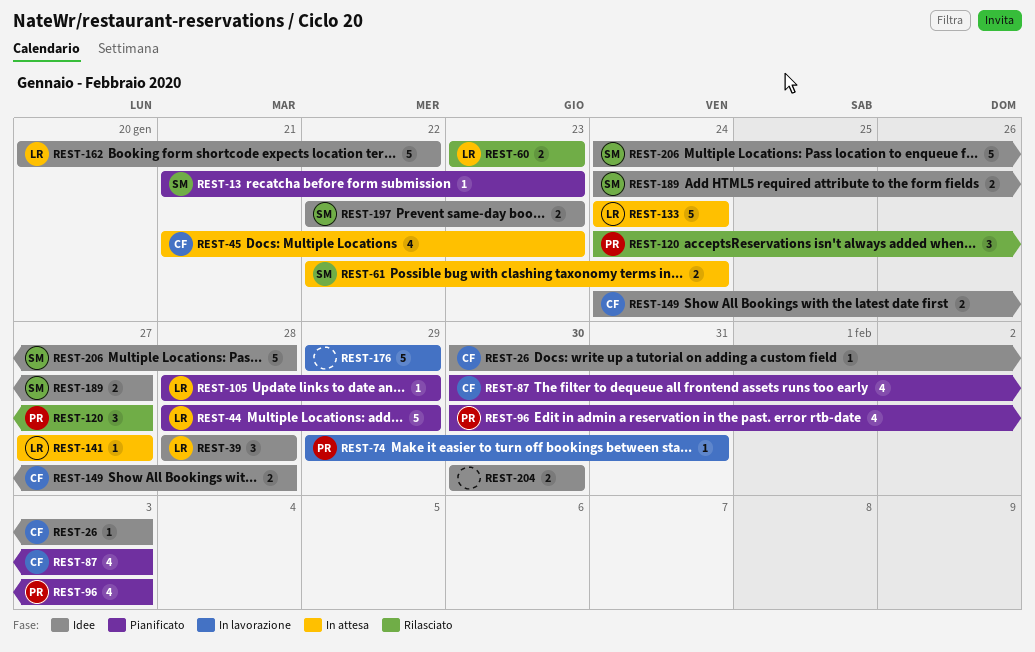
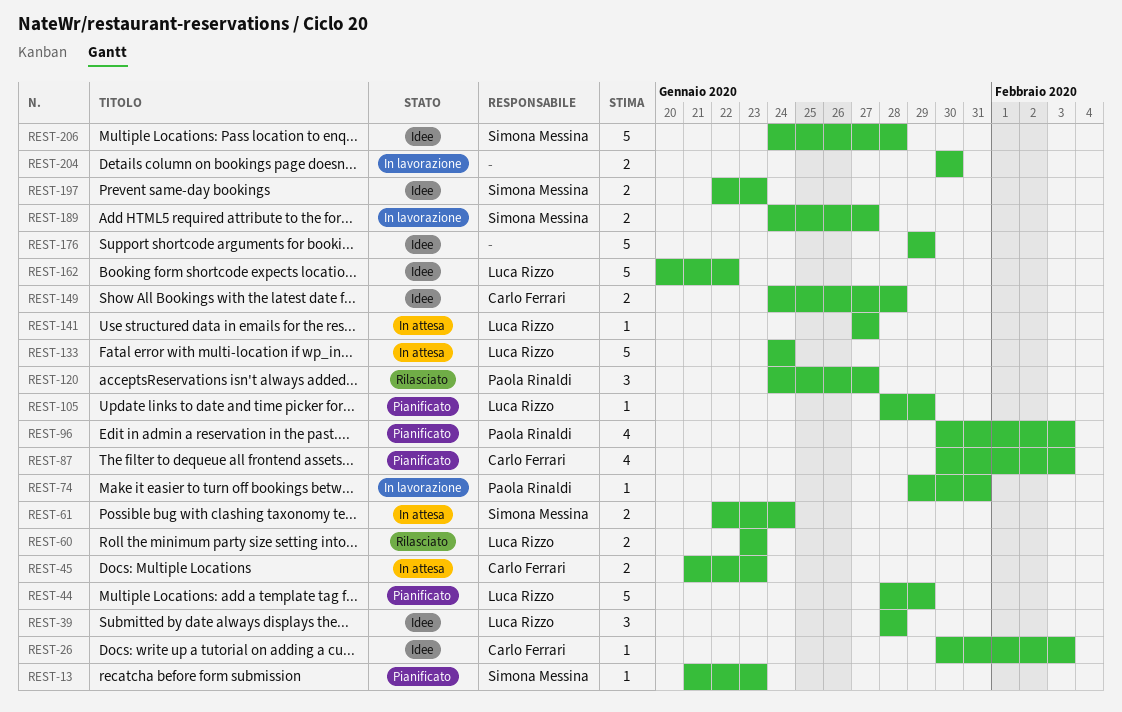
REST-45, estimate: 4 -> 2
REST-176, status: In lavorazione -> Idee
REST-189, status: Idee -> In lavorazione
REST-204, status: Idee -> In lavorazione

